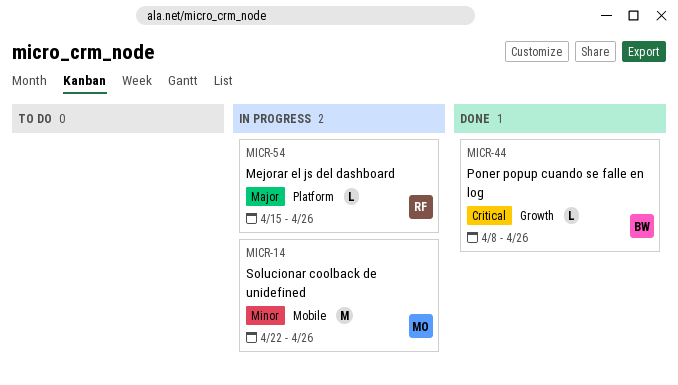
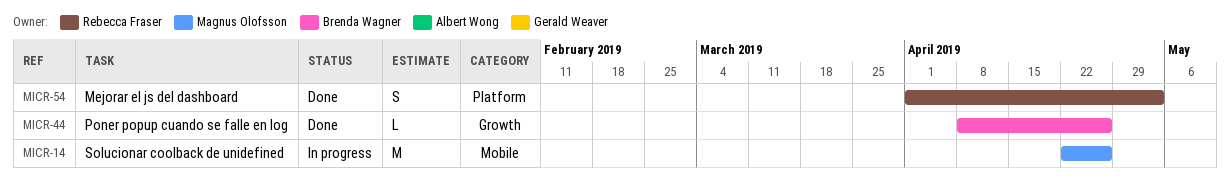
MICR-54, status: In progress -> Done
MICR-54, estimate: L -> S
MICR-54, start: Apr 15 -> Apr 1
MICR-54, due: Apr 26 -> May 3

